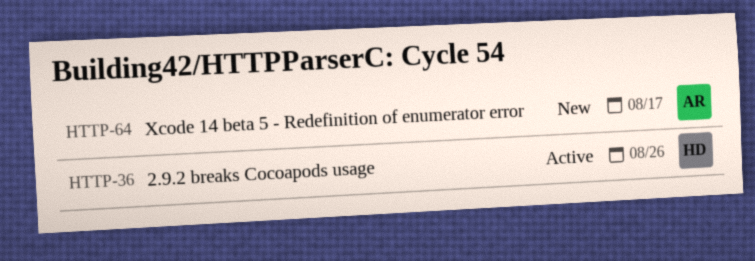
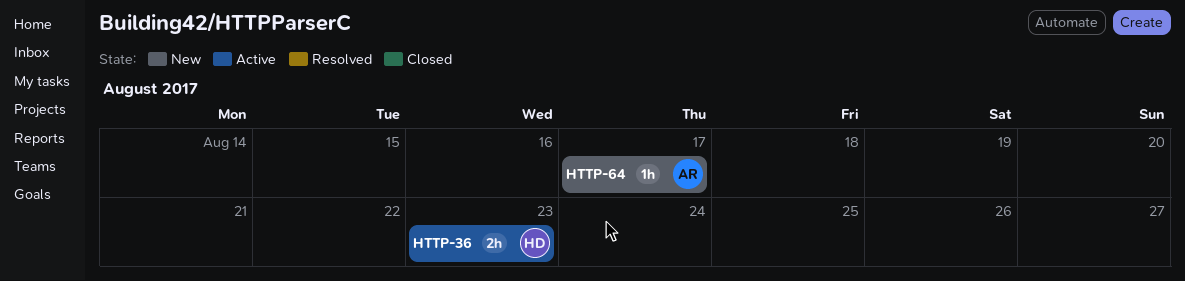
HTTP-36, due: Aug 26 -> Aug 23

